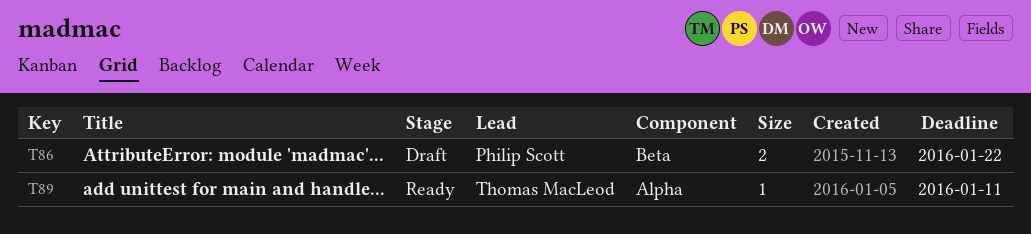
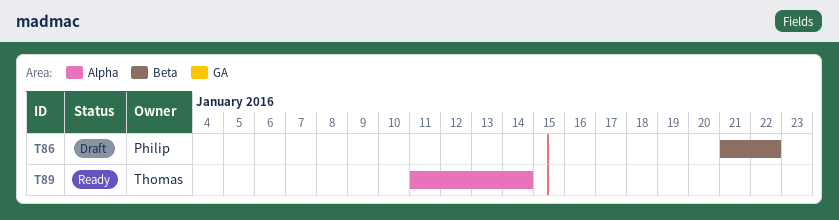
T89, due: Jan 11 -> Jan 14

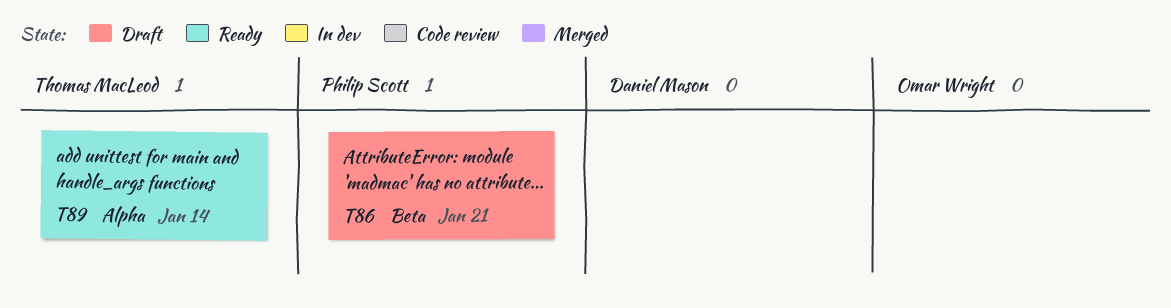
T86, due: Jan 22 -> Jan 21

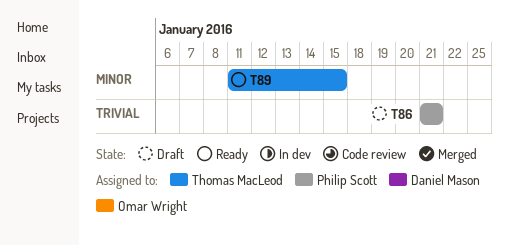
T89, due: Jan 14 -> Jan 15

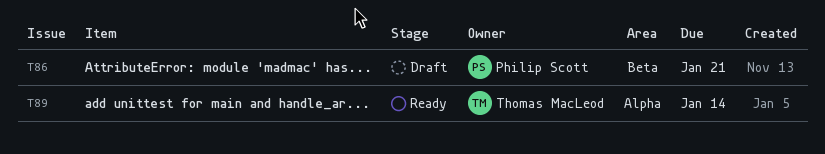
T89, due: Jan 15 -> Jan 14

